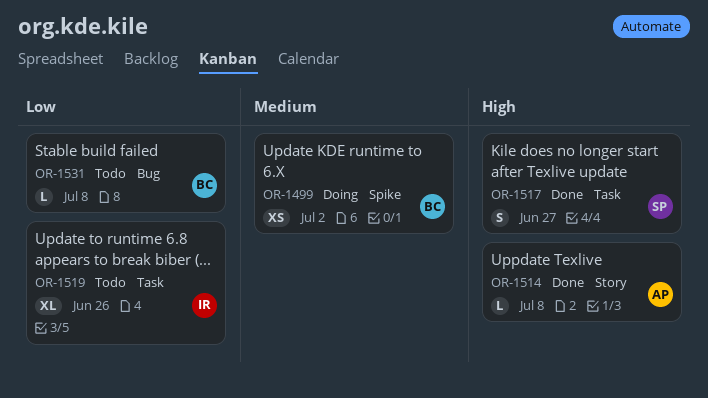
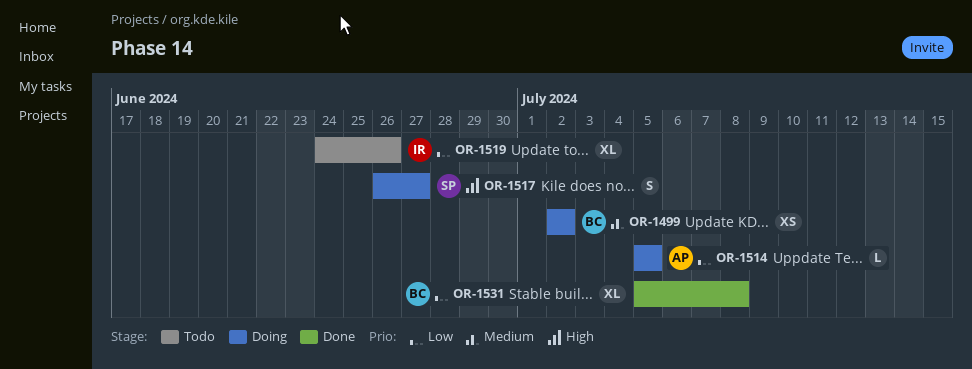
OR-1514, status: Done -> Doing
OR-1514, priority: High -> Low
OR-1514, due: Jul 8 -> Jul 5
OR-1517, status: Done -> Doing
OR-1531, status: Todo -> Done
OR-1531, estimate: L -> XL

